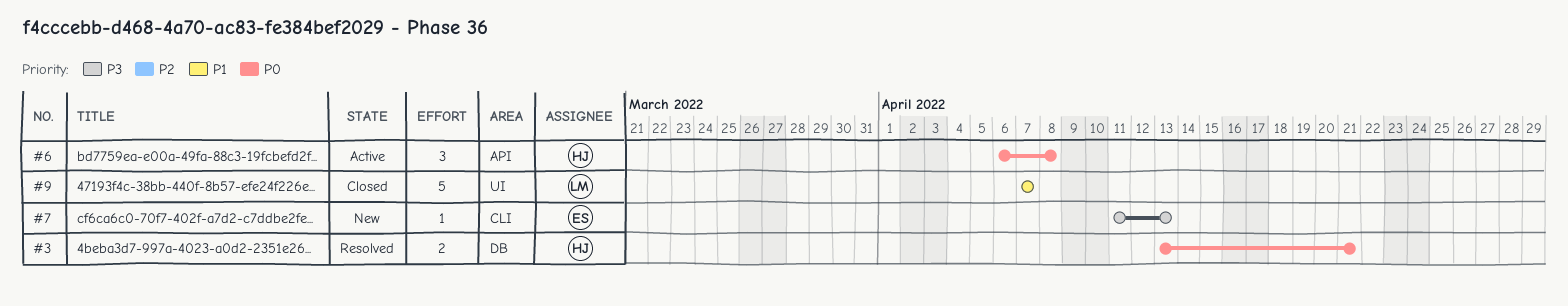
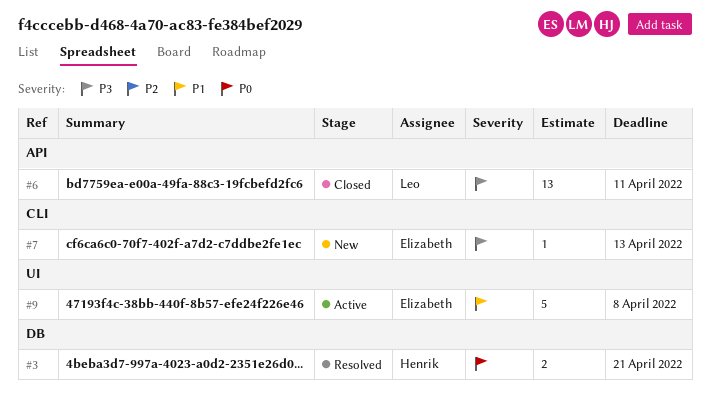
#6, status: Active -> Closed
#6, owner: Henrik -> Leo
#6, priority: P0 -> P3
#6, estimate: 3 -> 13
#6, due: Apr 8 -> Apr 11
#9, status: Closed -> Active
#9, owner: Leo -> Elizabeth
#9, due: Apr 7 -> Apr 8

